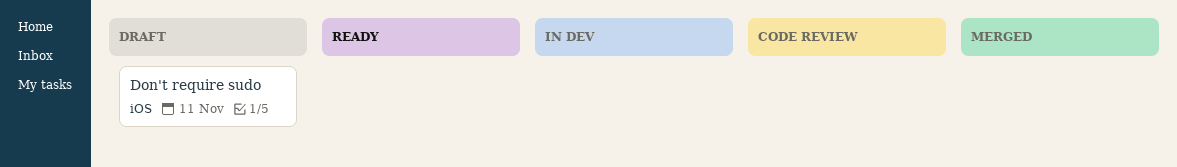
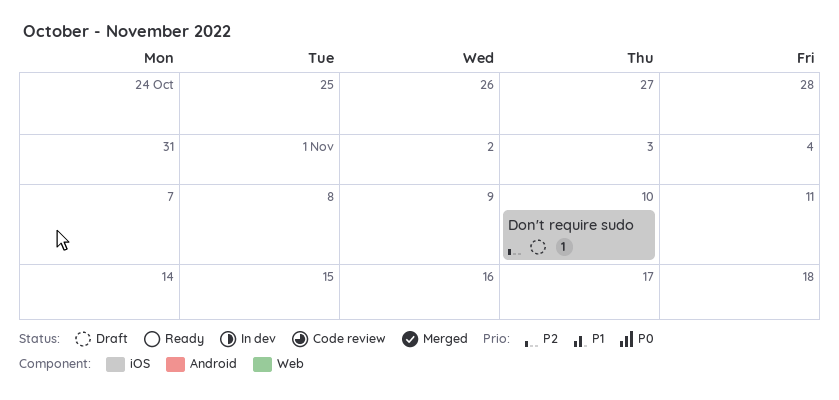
Don't require sudo, due: Nov 11 -> Nov 10

